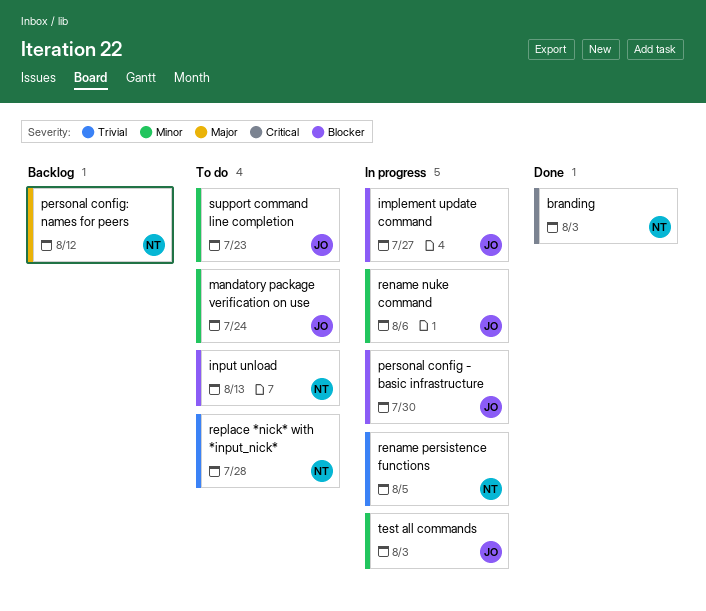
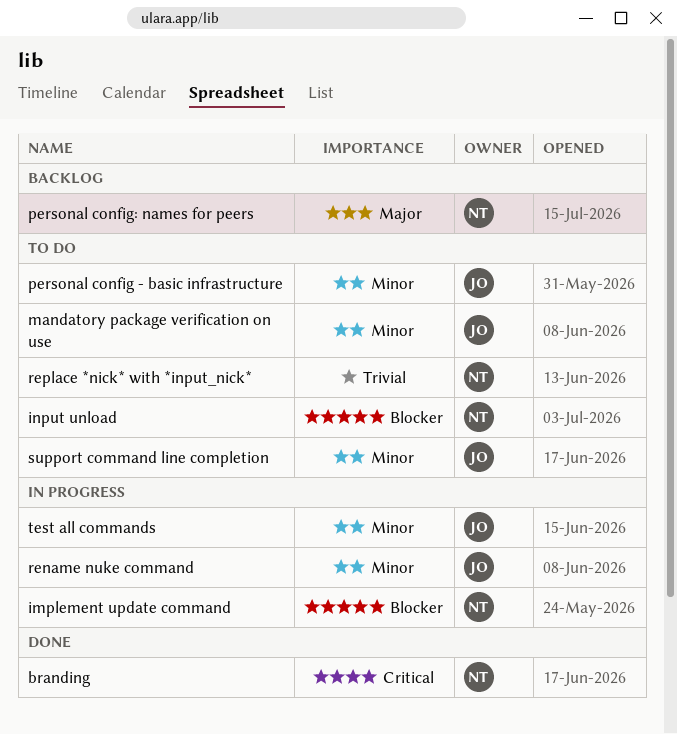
implement update command, owner: JO -> NT
personal config - basic infrastructure, status: In progress -> To do
personal config - basic infrastructure, priority: Blocker -> Minor
rename persistence functions: present -> none

